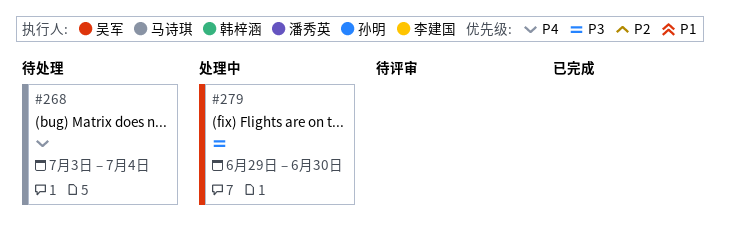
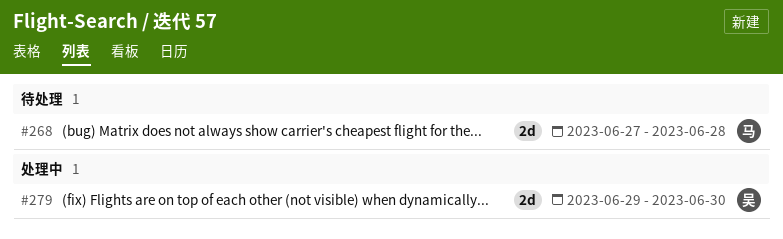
#268, start: Jul 3 -> Jun 27
#268, due: Jul 4 -> Jun 28

